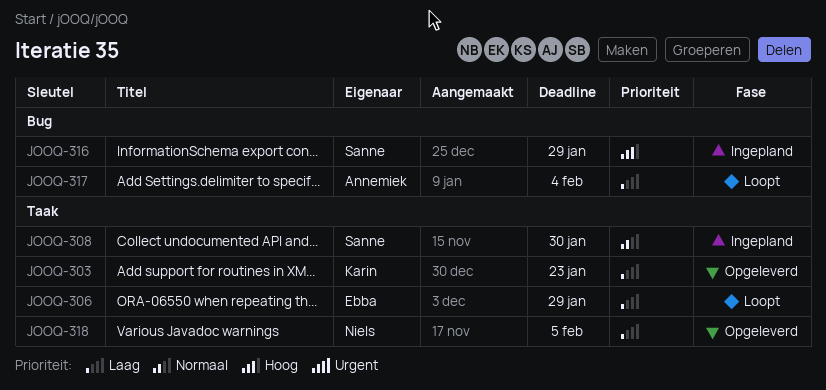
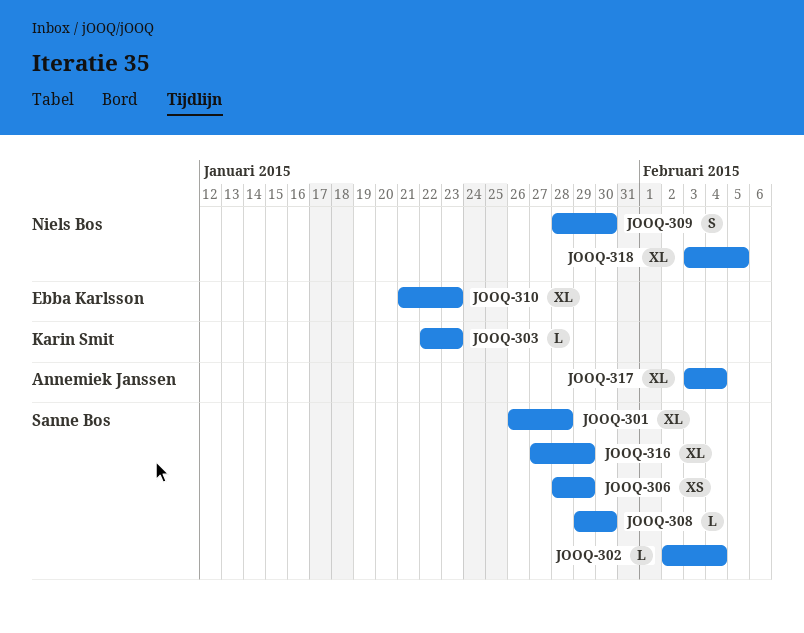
JOOQ-301: none -> present
JOOQ-302: none -> present
JOOQ-306, owner: Ebba Karlsson -> Sanne Bos
JOOQ-309: none -> present
JOOQ-310: none -> present

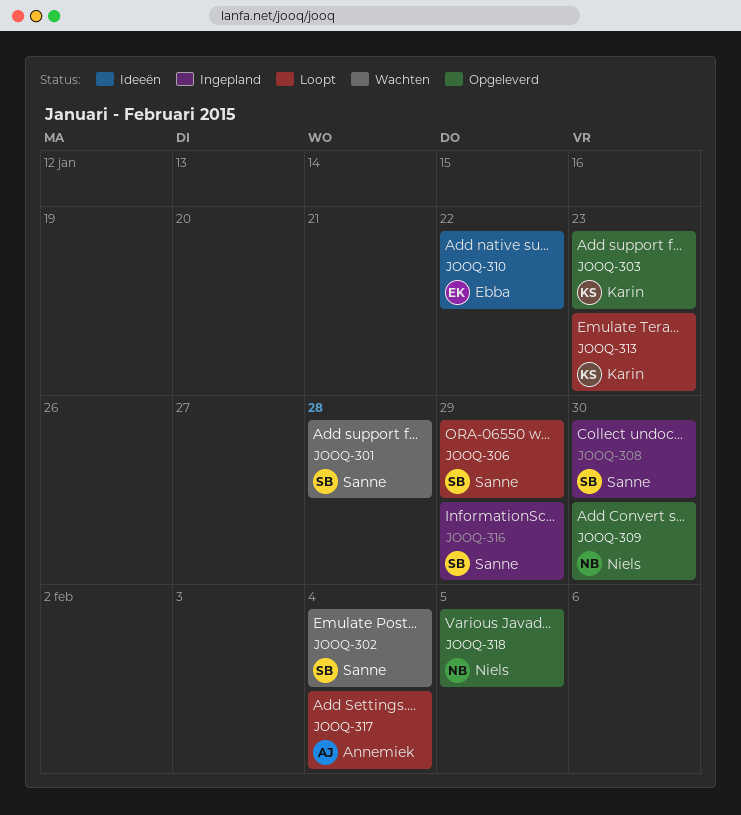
JOOQ-310, due: Jan 23 -> Jan 22
JOOQ-313: none -> present

